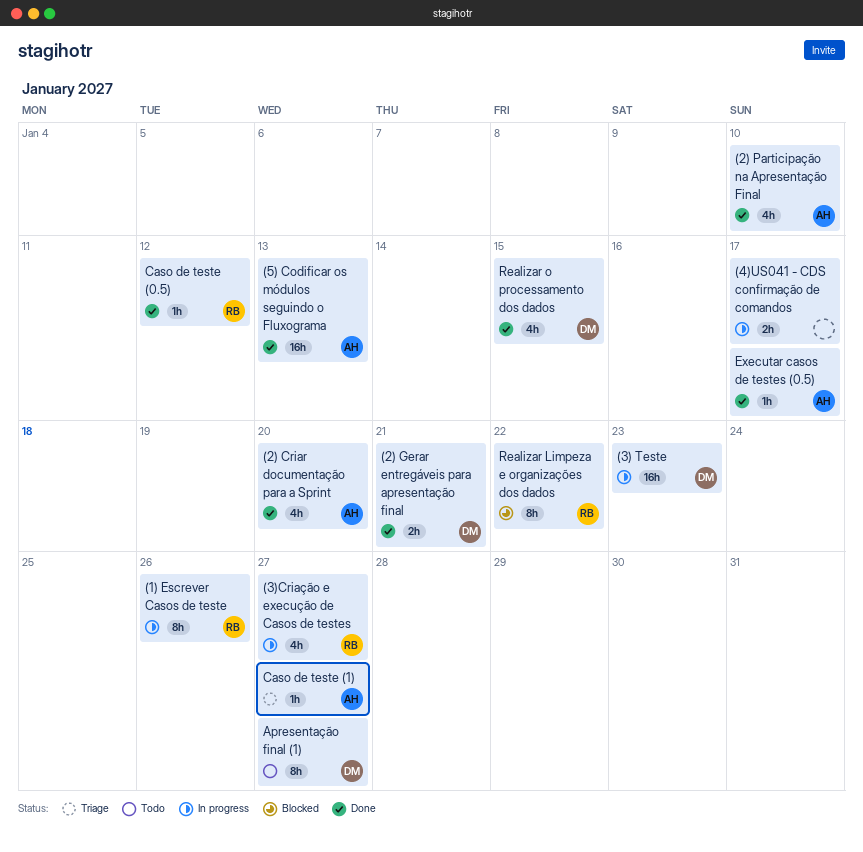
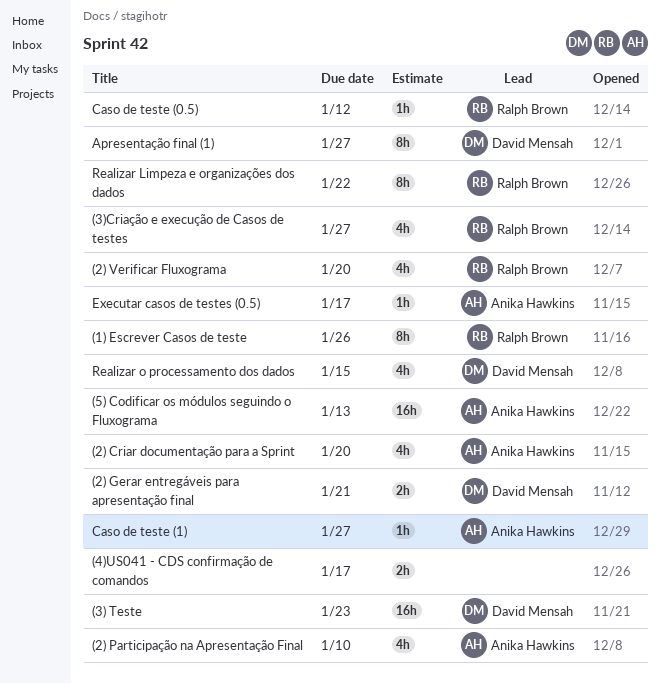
(2) Verificar Fluxograma: none -> present

